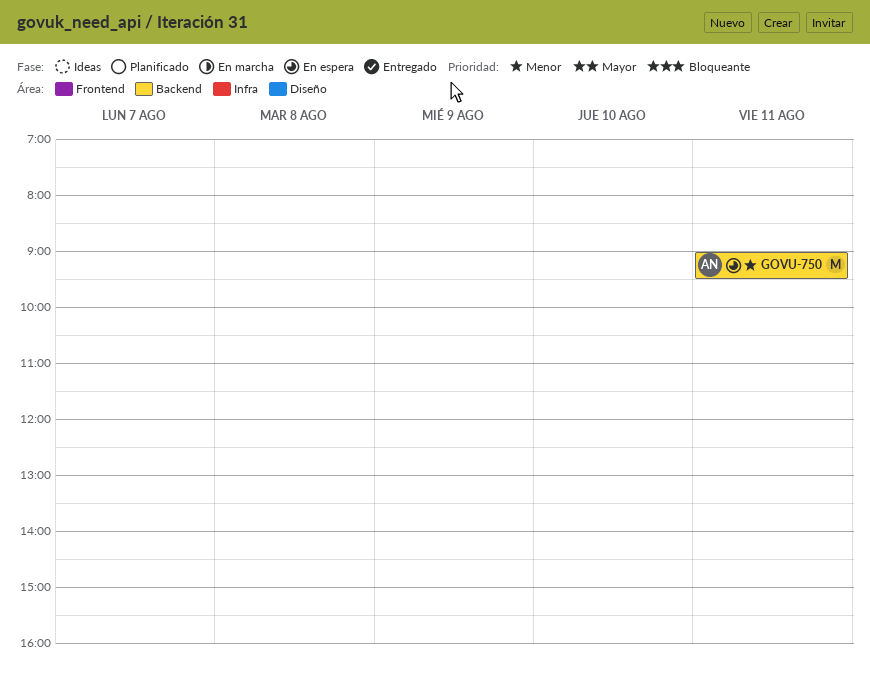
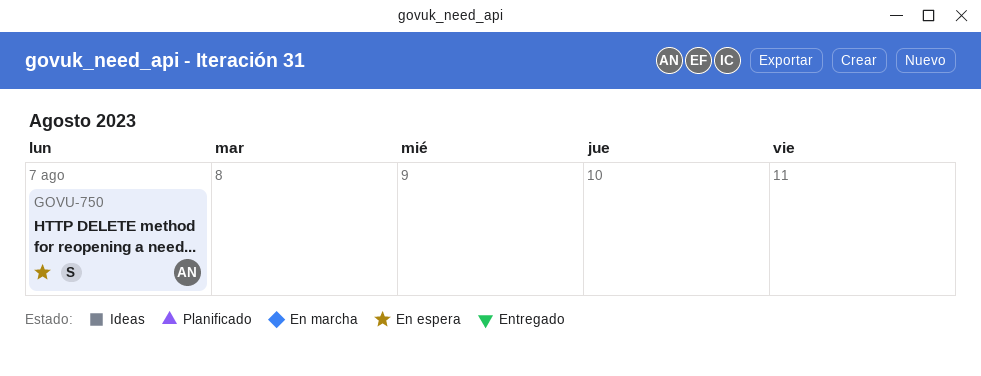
GOVU-750, estimate: M -> S
GOVU-750, day: Aug 11 -> Aug 7

